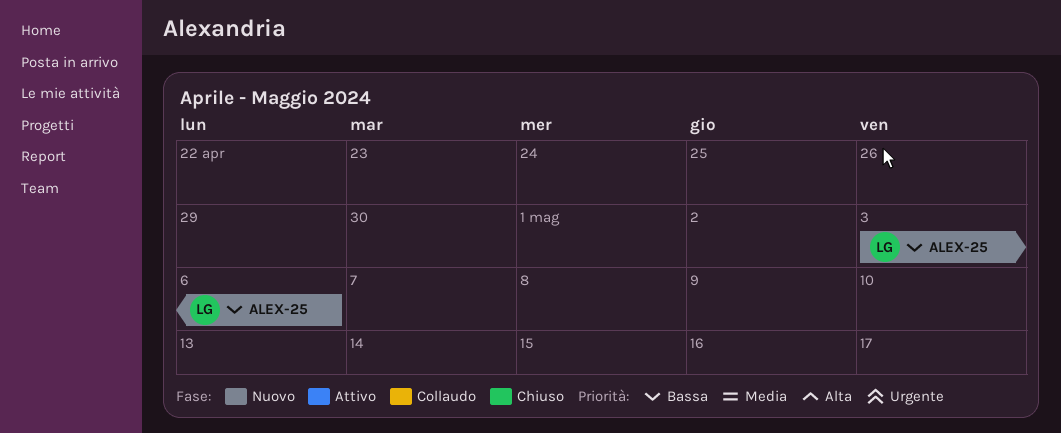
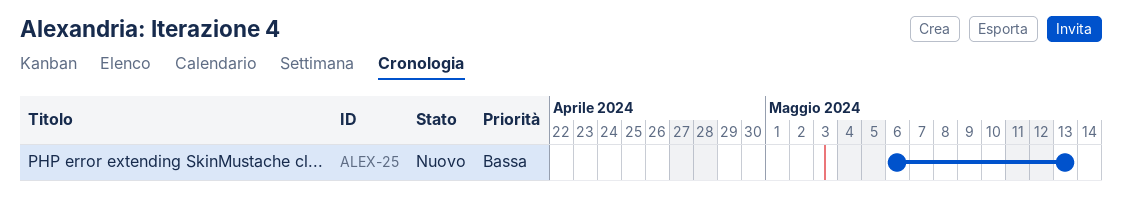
ALEX-25, start: May 3 -> May 6
ALEX-25, due: May 6 -> May 13

